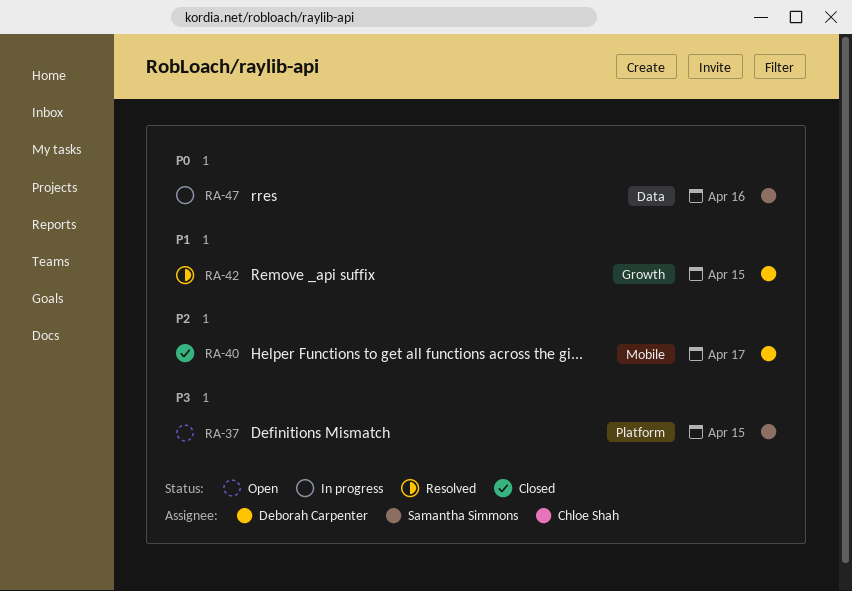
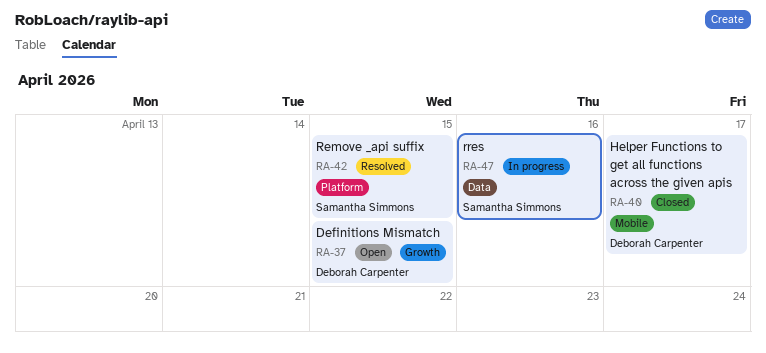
RA-37, owner: Samantha Simmons -> Deborah Carpenter
RA-37, label: Platform -> Growth
RA-42, owner: Deborah Carpenter -> Samantha Simmons
RA-42, label: Growth -> Platform

